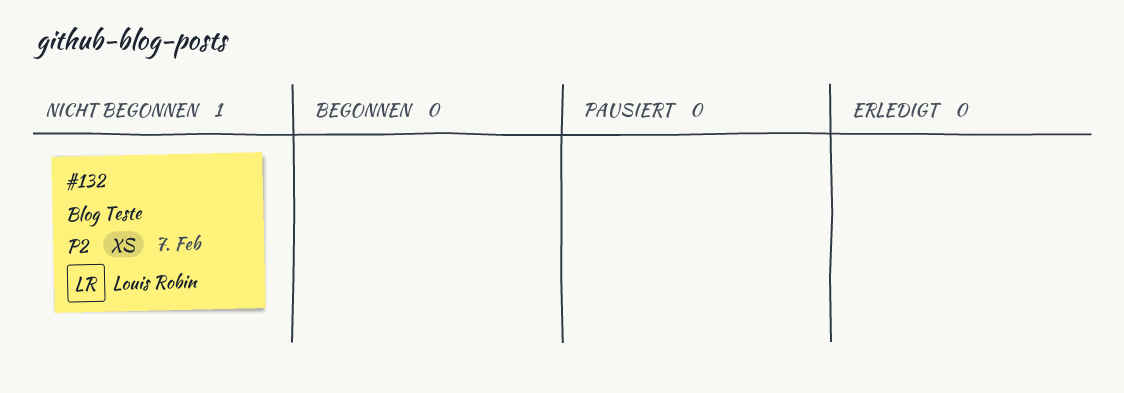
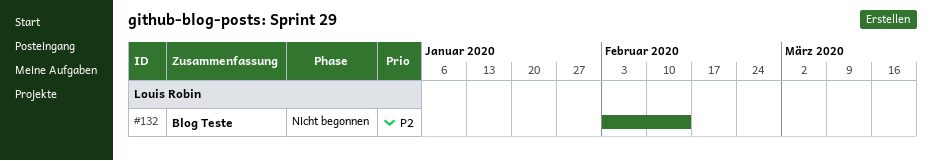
#132, due: Feb 7 -> Feb 14

